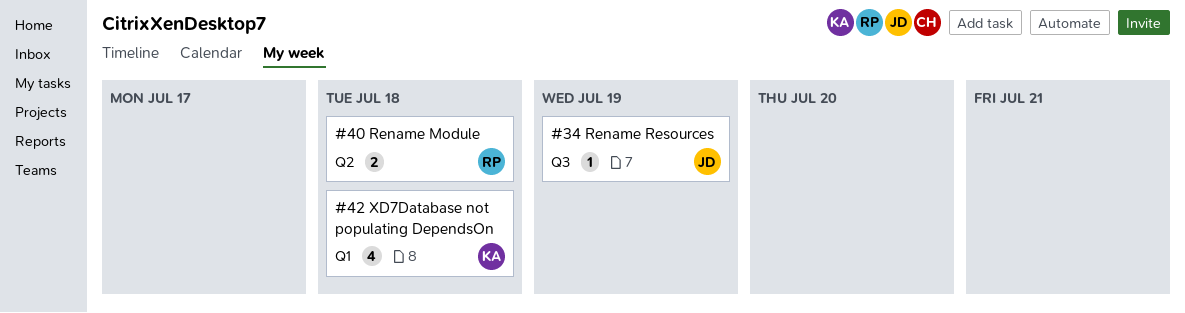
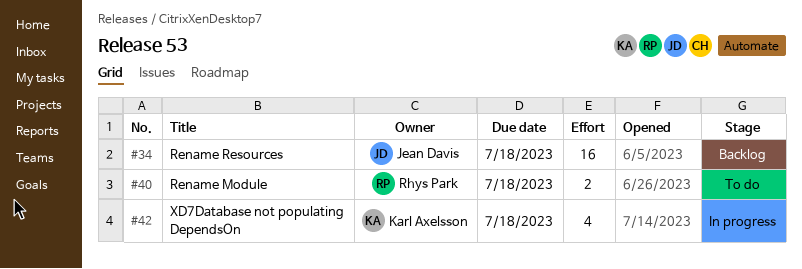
#34, estimate: 1 -> 16
#34, due: Jul 19 -> Jul 18

